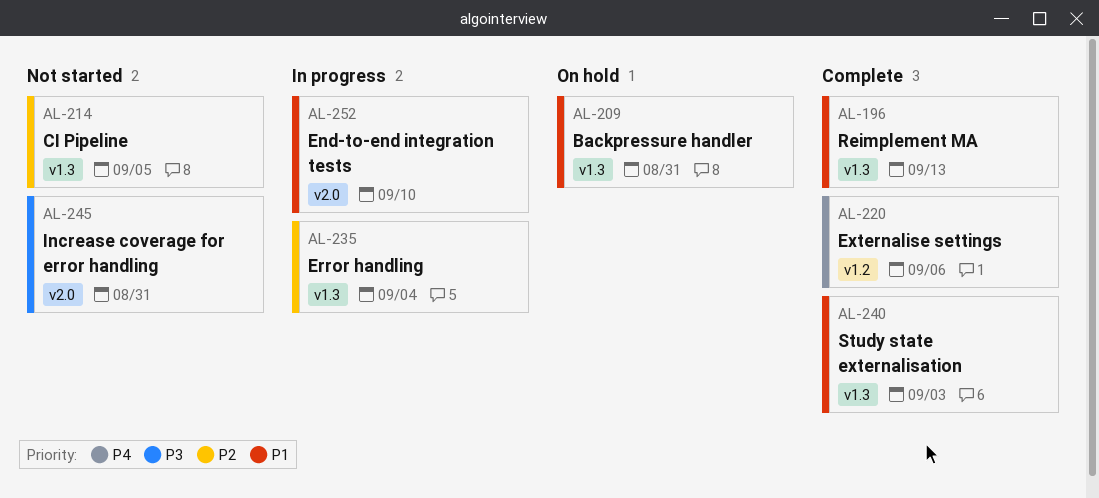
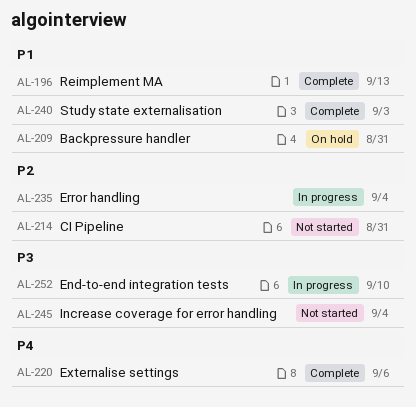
AL-214, due: Sep 5 -> Aug 31
AL-245, due: Aug 31 -> Sep 4
AL-252, priority: P1 -> P3

